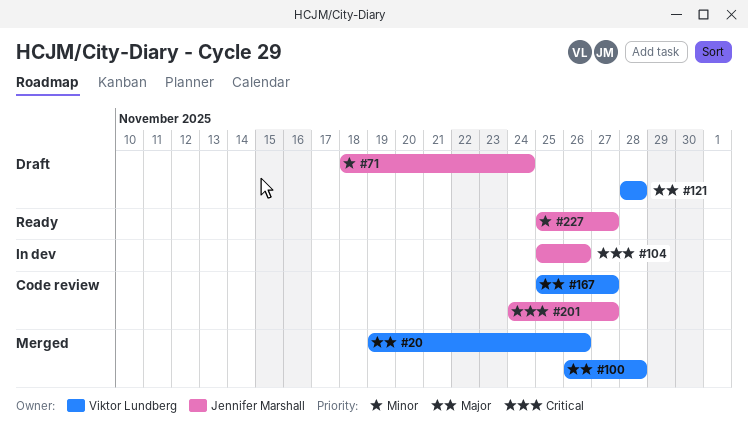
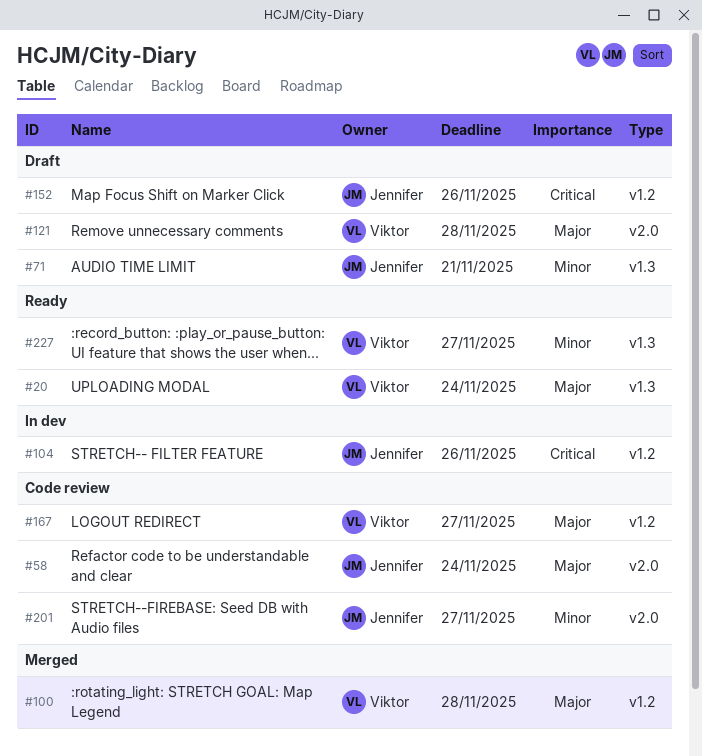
#20, status: Merged -> Ready
#20, due: Nov 26 -> Nov 24
#58: none -> present
#71, due: Nov 24 -> Nov 21
#152: none -> present
#201, priority: Critical -> Minor
#227, owner: Jennifer Marshall -> Viktor Lundberg

